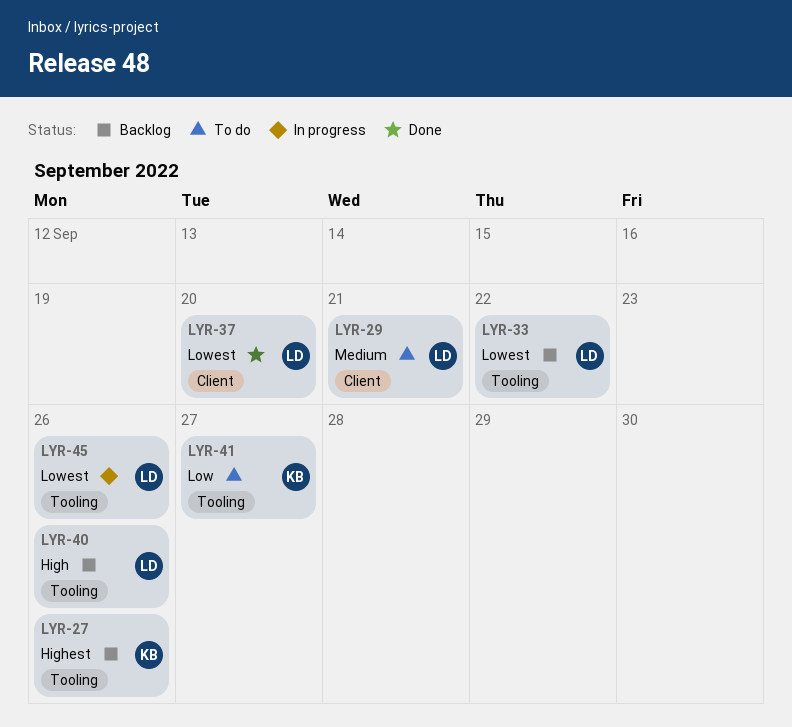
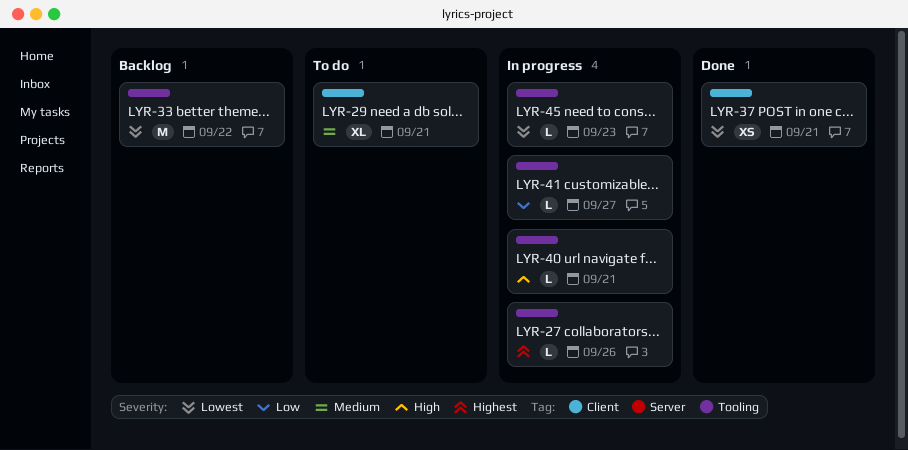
LYR-27, status: Backlog -> In progress
LYR-37, due: Sep 20 -> Sep 21
LYR-40, status: Backlog -> In progress
LYR-40, due: Sep 26 -> Sep 21
LYR-41, status: To do -> In progress
LYR-45, due: Sep 26 -> Sep 23

